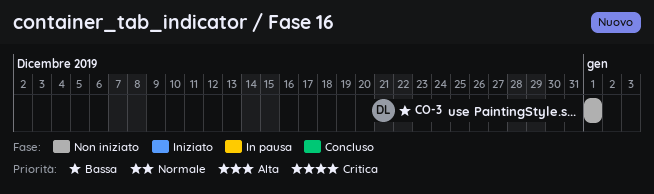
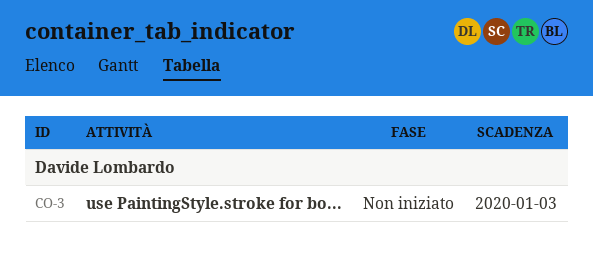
CO-3, due: Jan 1 -> Jan 3

